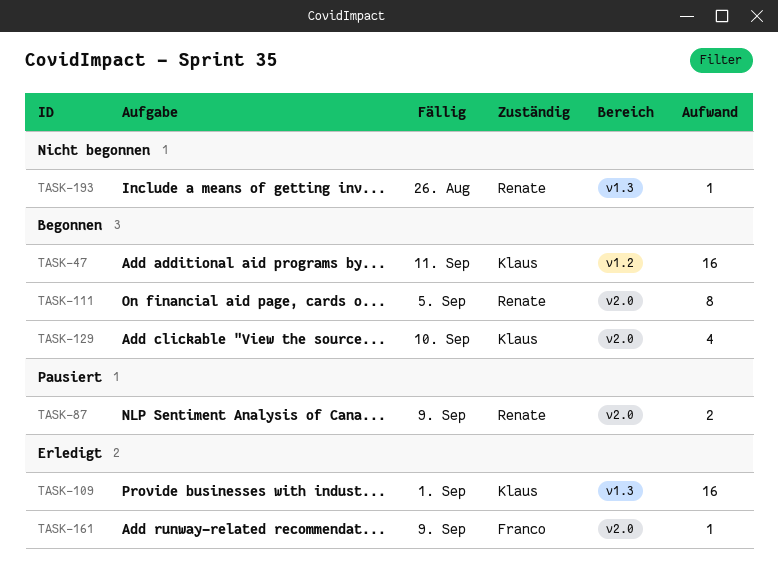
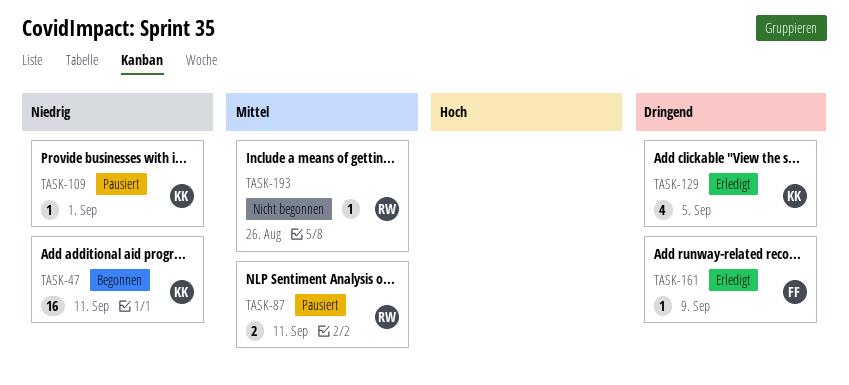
TASK-87, due: Sep 9 -> Sep 11
TASK-109, status: Erledigt -> Pausiert
TASK-109, estimate: 16 -> 1
TASK-111: present -> none
TASK-129, status: Begonnen -> Erledigt
TASK-129, due: Sep 10 -> Sep 5

